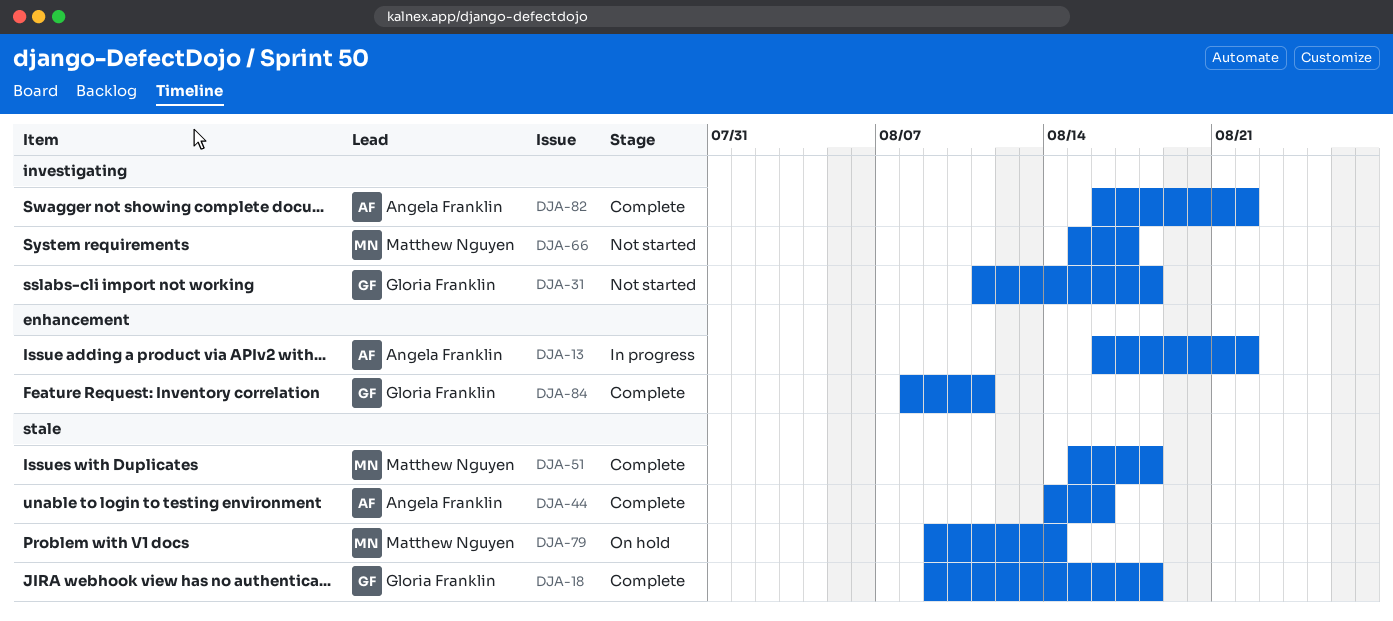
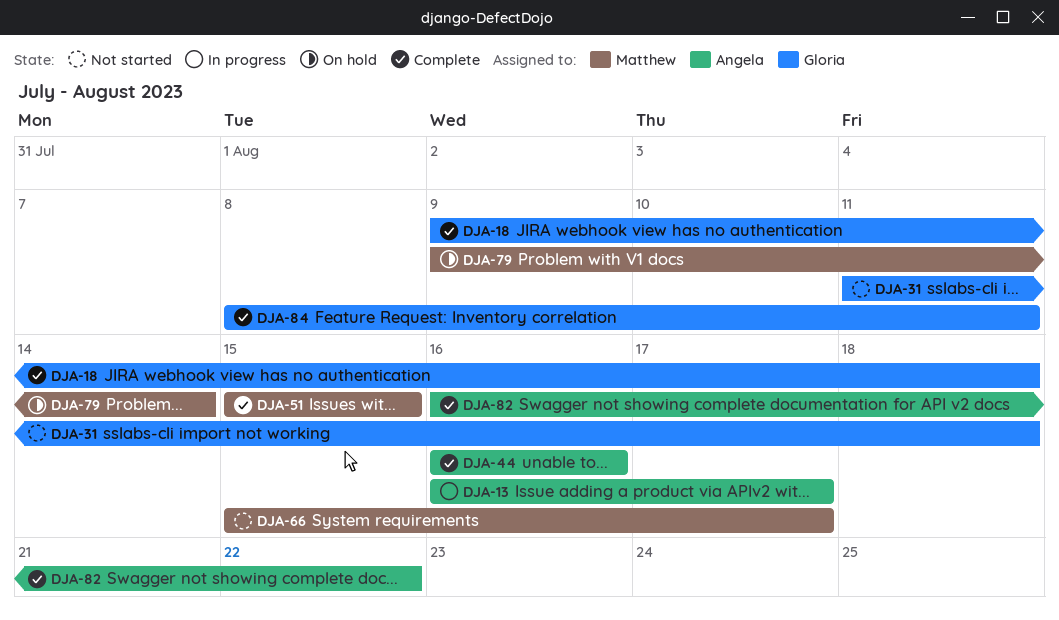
DJA-13, due: Aug 22 -> Aug 17
DJA-44, start: Aug 14 -> Aug 16
DJA-51, due: Aug 18 -> Aug 15

